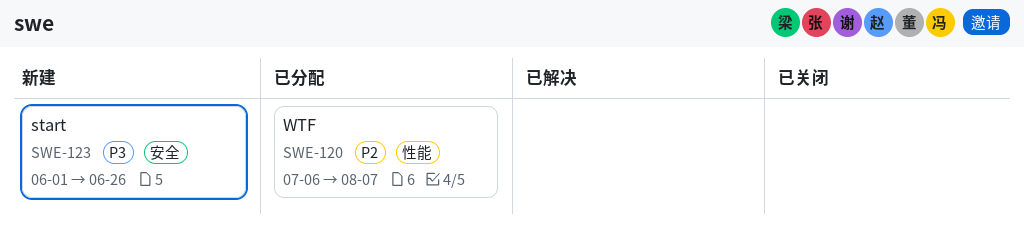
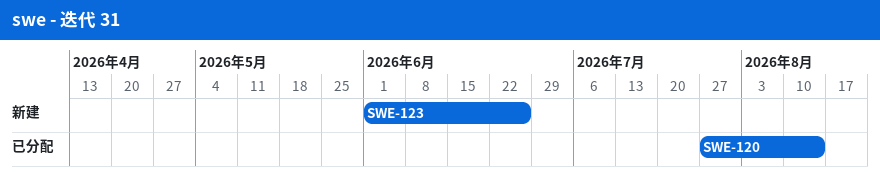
SWE-120, start: Jul 6 -> Jul 27
SWE-120, due: Aug 7 -> Aug 14

